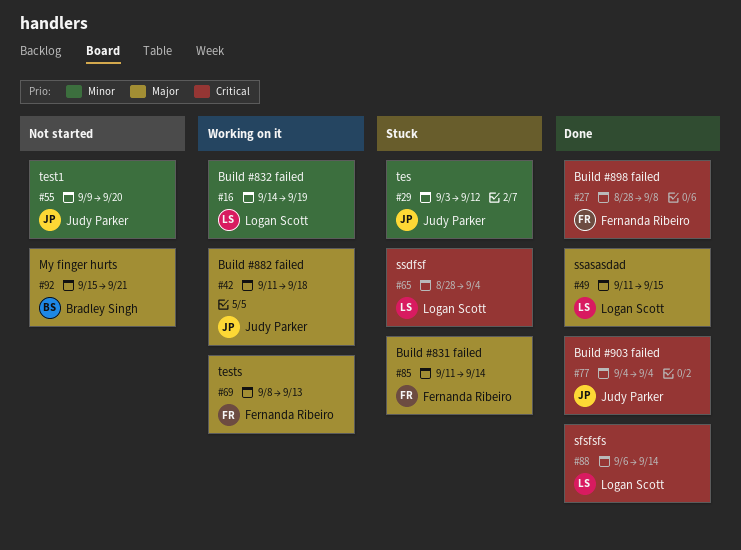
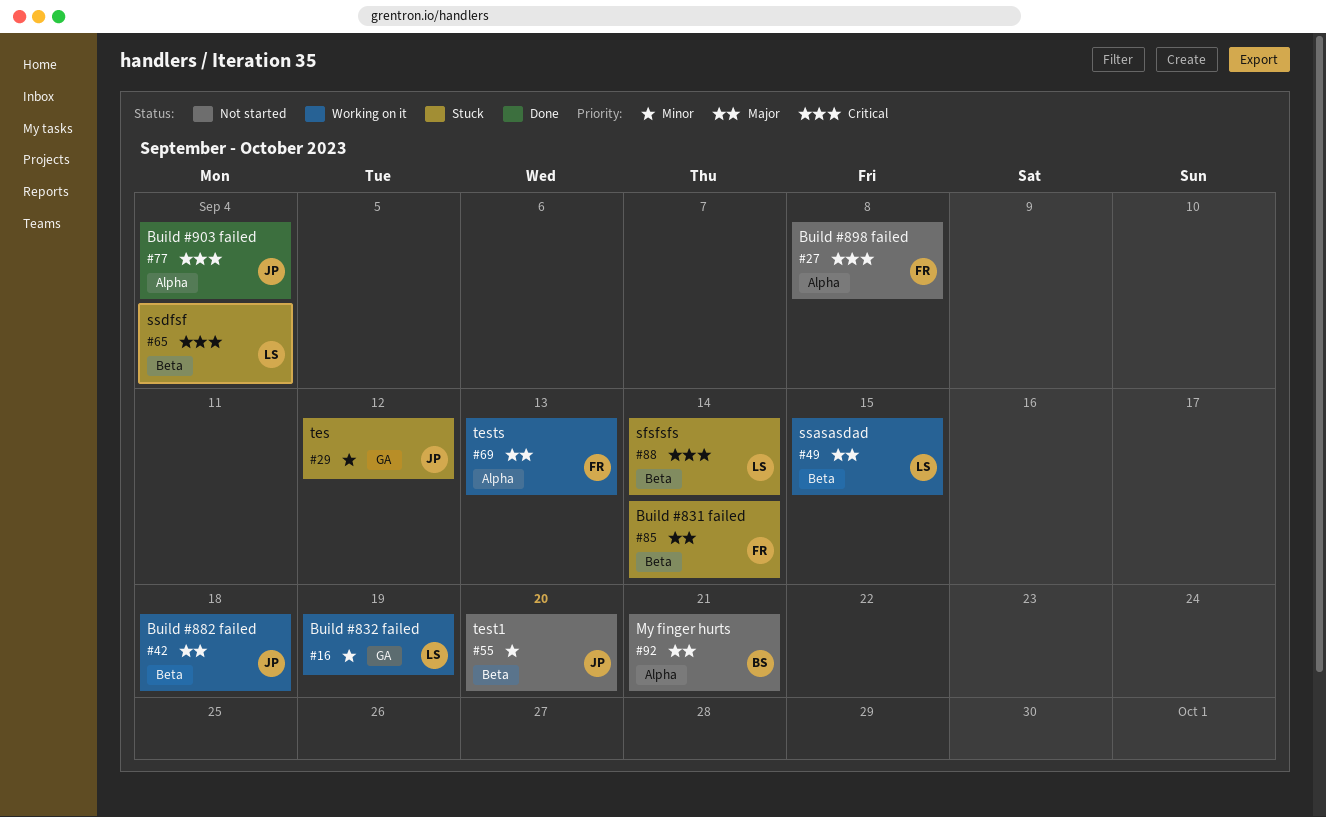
#27, status: Done -> Not started
#49, status: Done -> Working on it
#88, status: Done -> Stuck

